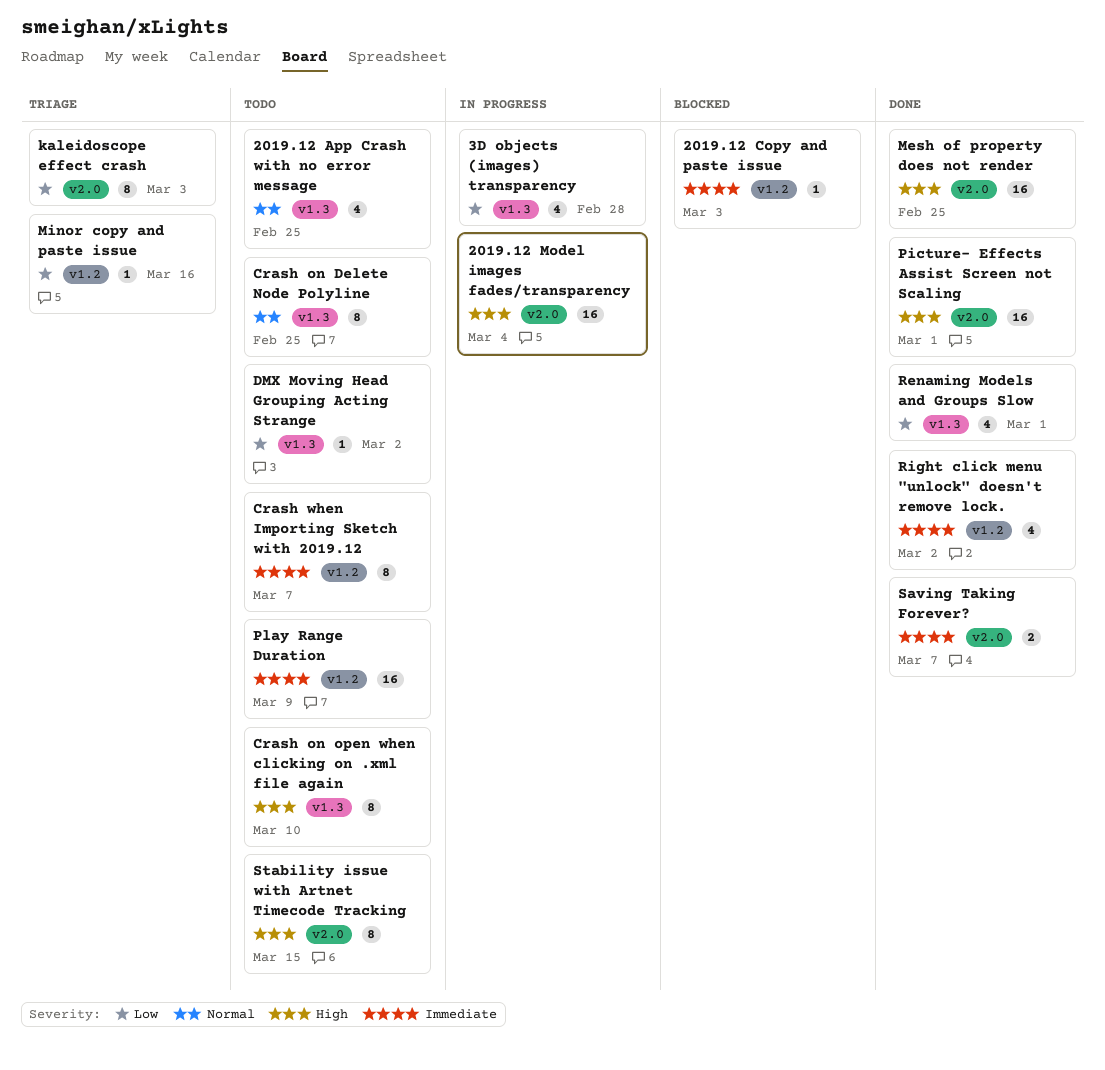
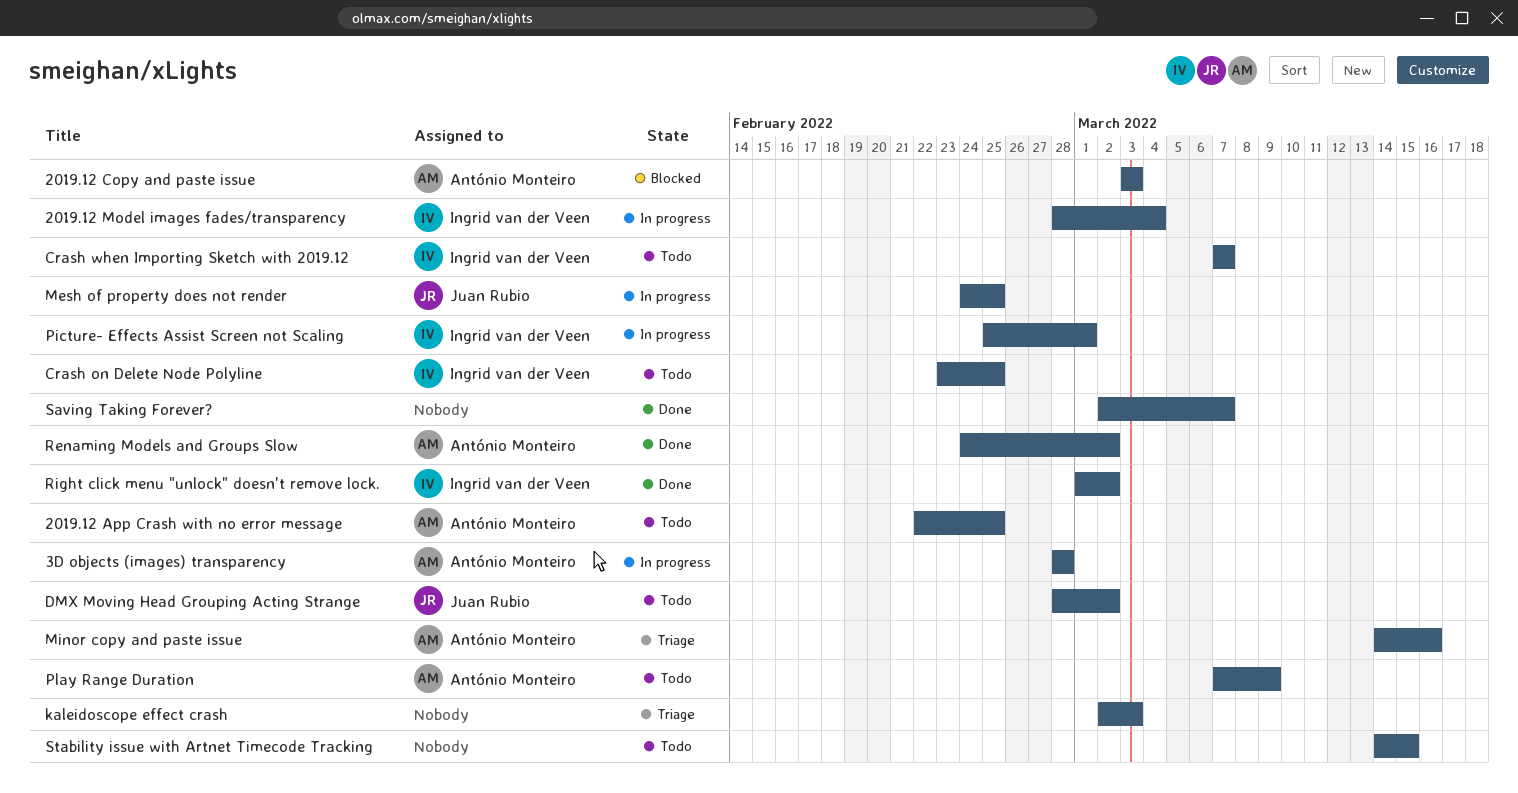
Crash on open when clicking on .xml file again: present -> none
Mesh of property does not render, status: Done -> In progress
Picture- Effects Assist Screen not Scaling, status: Done -> In progress
Renaming Models and Groups Slow, due: Mar 1 -> Mar 2

